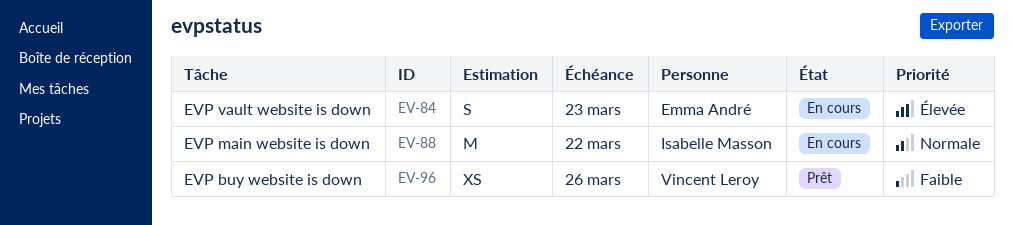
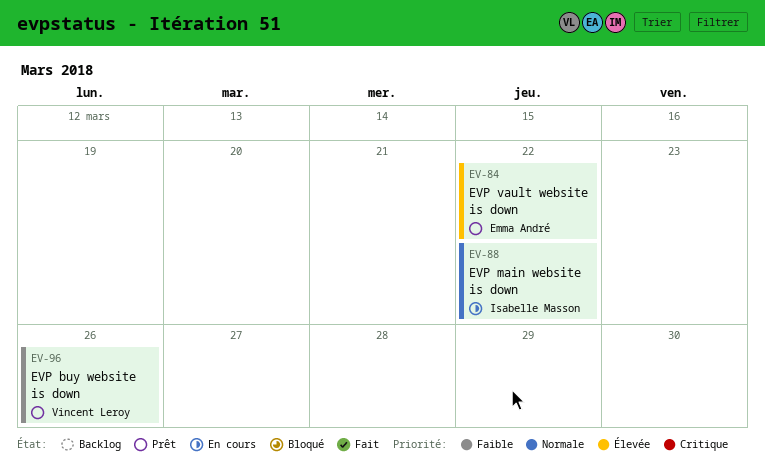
EV-84, status: En cours -> Prêt
EV-84, due: Mar 23 -> Mar 22

